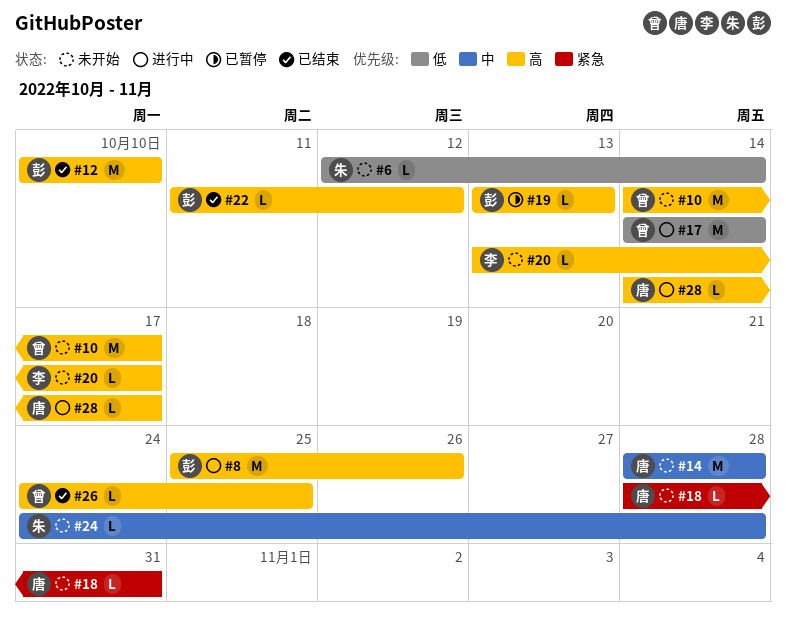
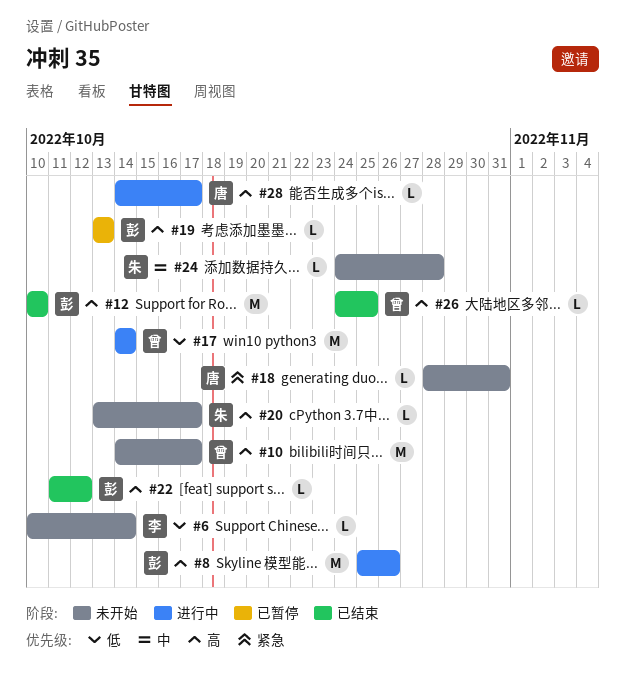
#6, owner: 朱 -> 李
#6, start: Oct 12 -> Oct 10
#14: present -> none
#20, owner: 李 -> 朱

